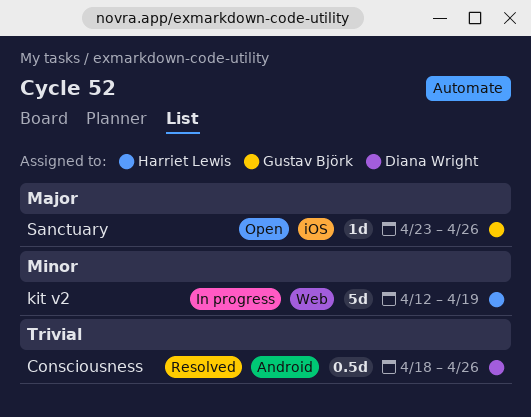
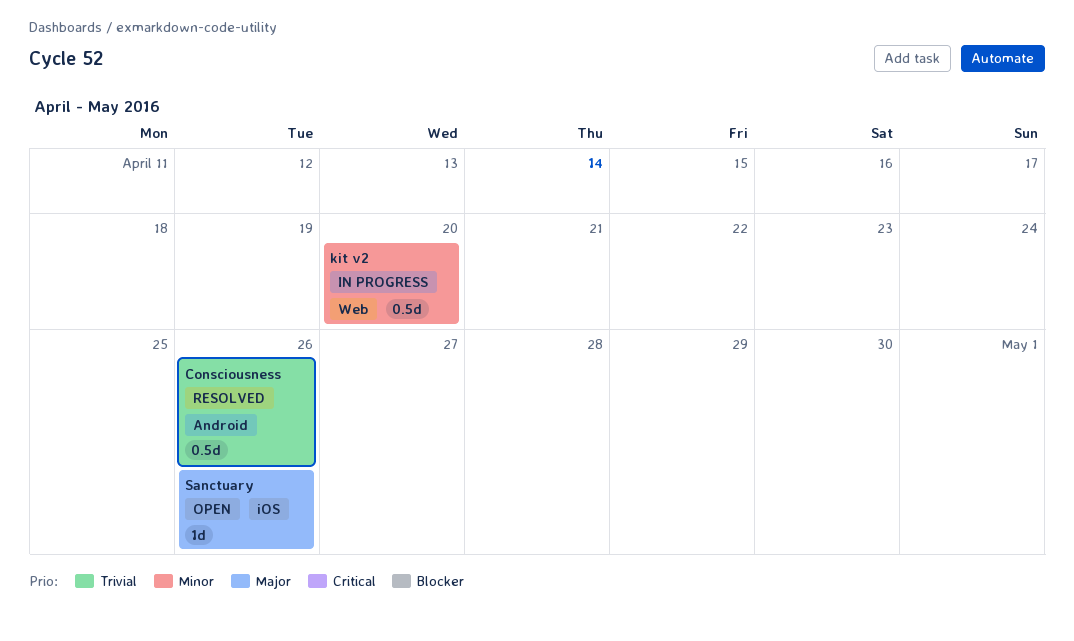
kit v2, estimate: 5d -> 0.5d
kit v2, due: Apr 19 -> Apr 20

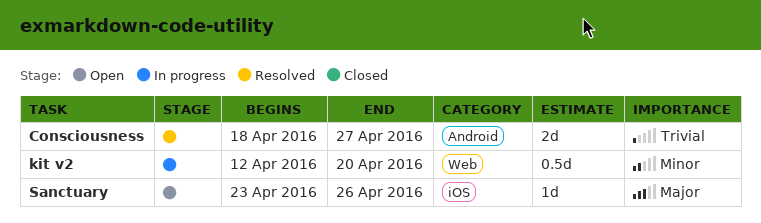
Consciousness, estimate: 0.5d -> 2d
Consciousness, due: Apr 26 -> Apr 27

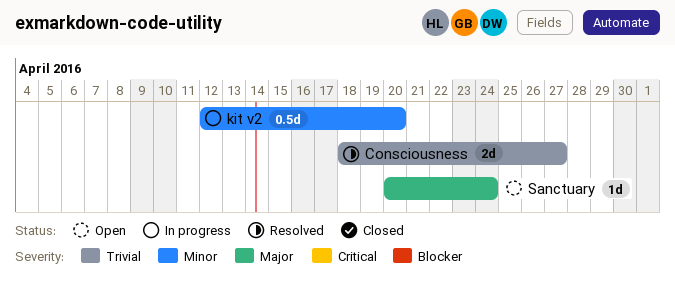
Sanctuary, start: Apr 23 -> Apr 20
Sanctuary, due: Apr 26 -> Apr 24

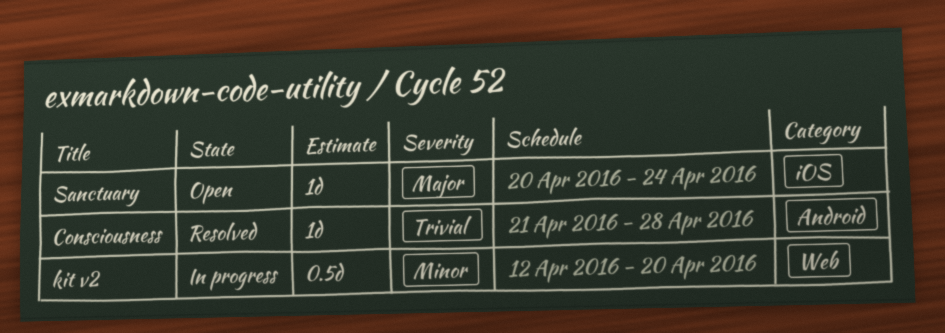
Consciousness, estimate: 2d -> 1d
Consciousness, start: Apr 18 -> Apr 21
Consciousness, due: Apr 27 -> Apr 28

